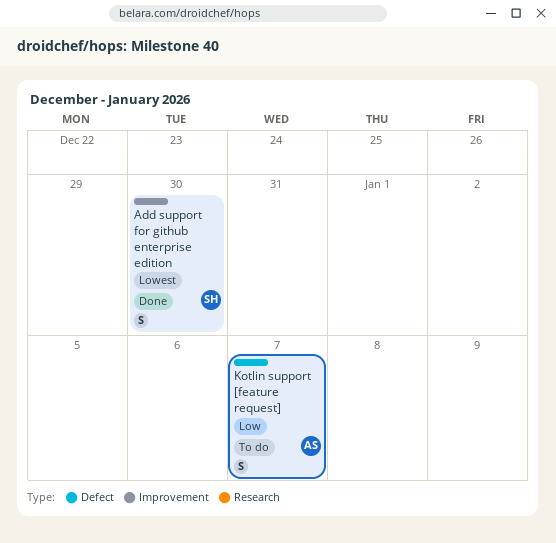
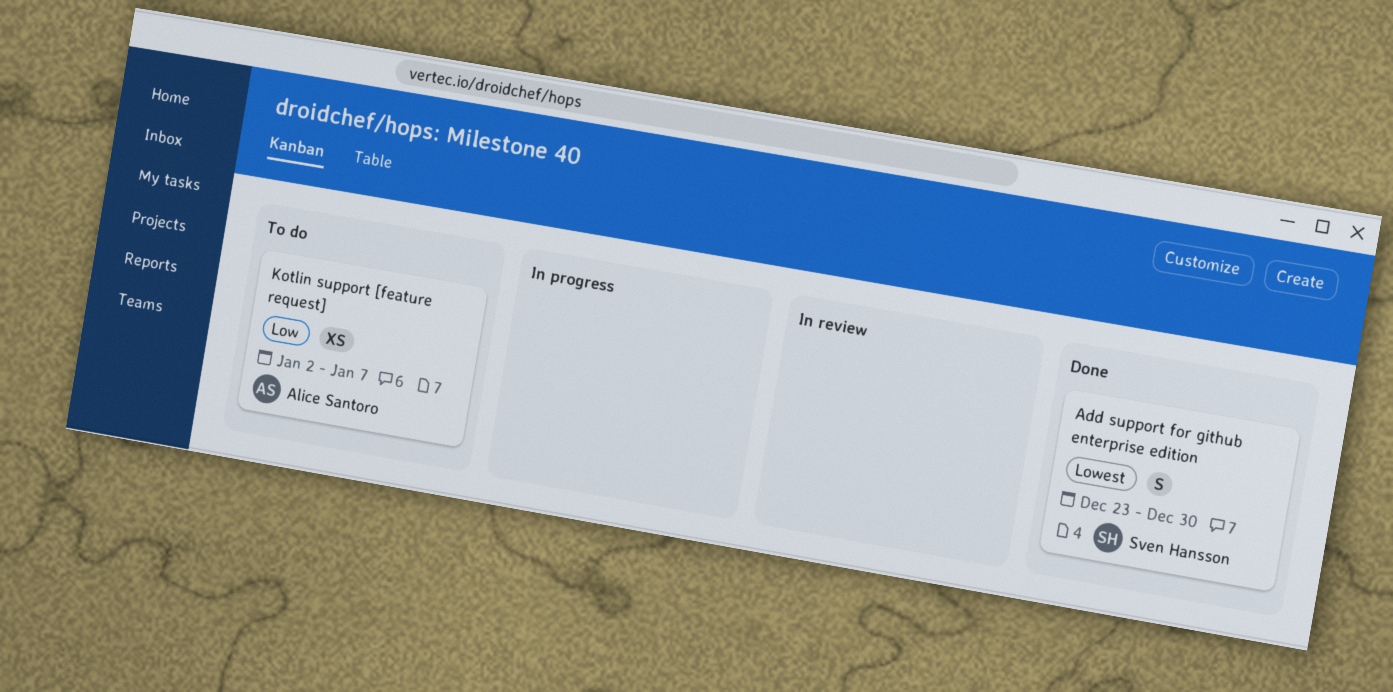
Kotlin support [feature request], estimate: S -> XS

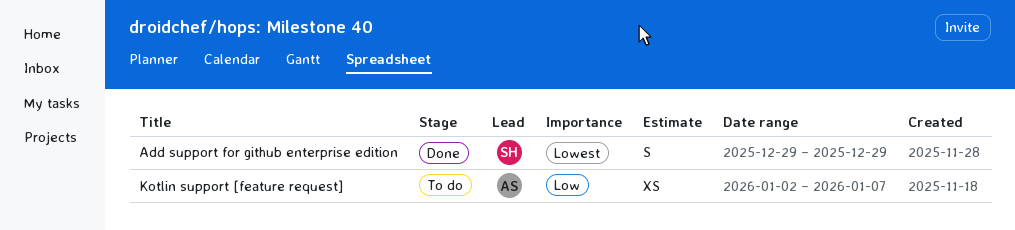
Add support for github enterprise edition, start: Dec 23 -> Dec 29
Add support for github enterprise edition, due: Dec 30 -> Dec 29

